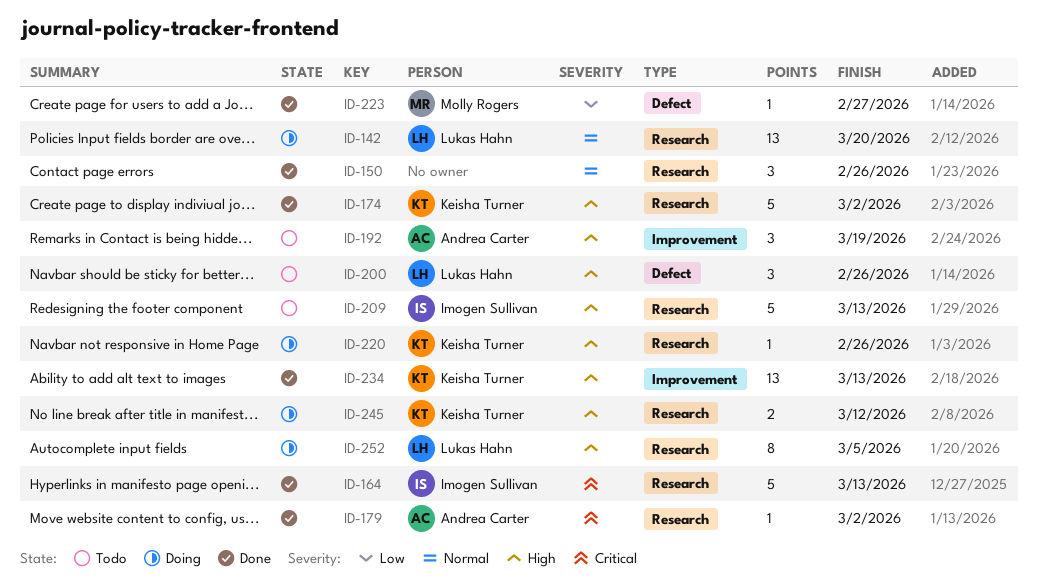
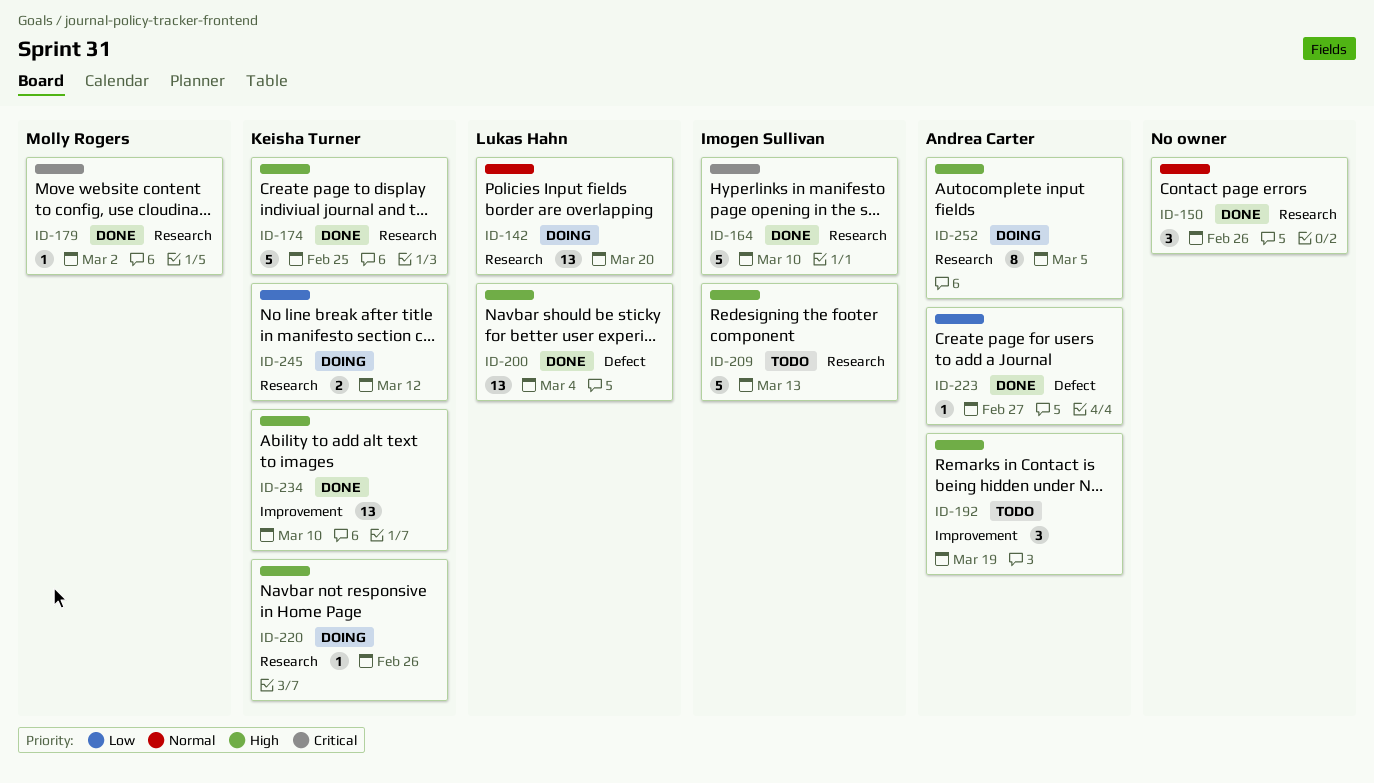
ID-164, due: Mar 13 -> Mar 10
ID-174, due: Mar 2 -> Feb 25
ID-179, owner: Andrea Carter -> Molly Rogers
ID-200, status: Todo -> Done
ID-200, estimate: 3 -> 13
ID-200, due: Feb 26 -> Mar 4
ID-223, owner: Molly Rogers -> Andrea Carter
ID-234, due: Mar 13 -> Mar 10
ID-245, priority: High -> Low
ID-252, owner: Lukas Hahn -> Andrea Carter

